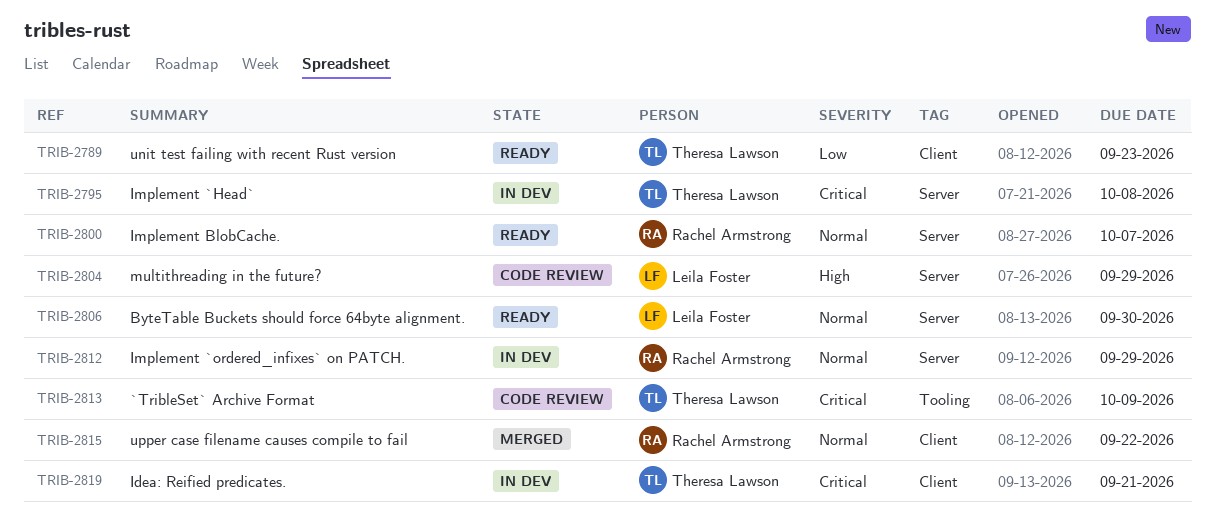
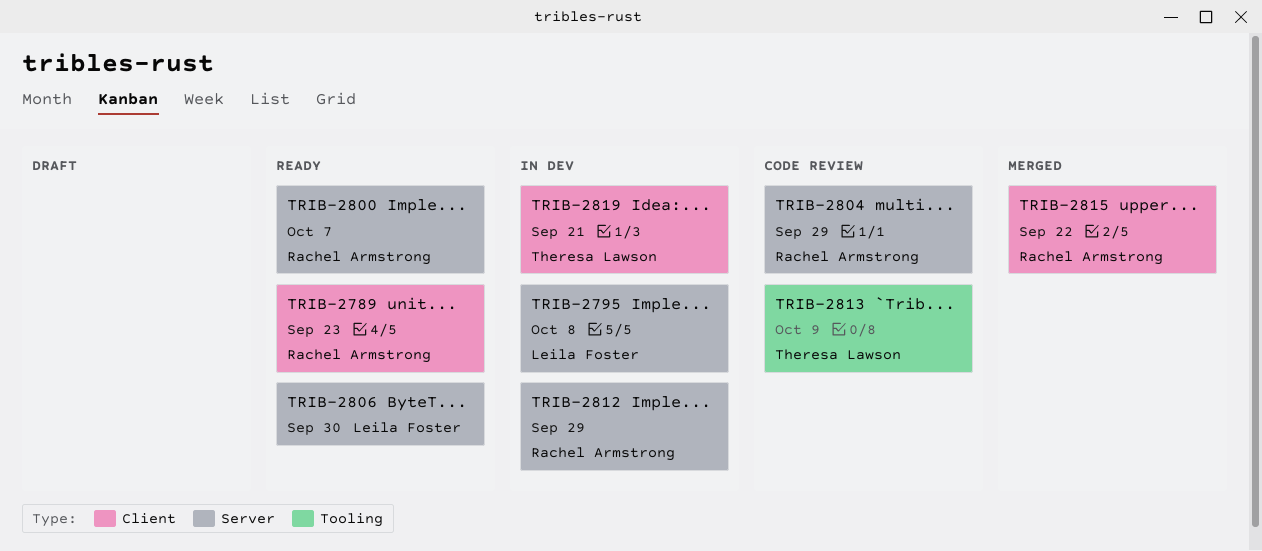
TRIB-2789, owner: Theresa Lawson -> Rachel Armstrong
TRIB-2795, owner: Theresa Lawson -> Leila Foster
TRIB-2804, owner: Leila Foster -> Rachel Armstrong

